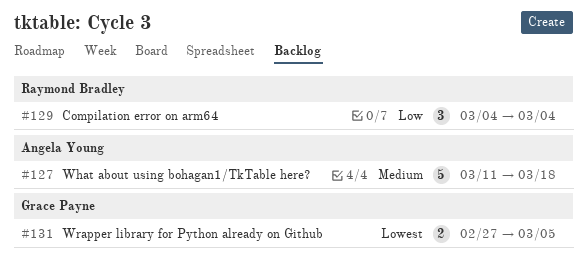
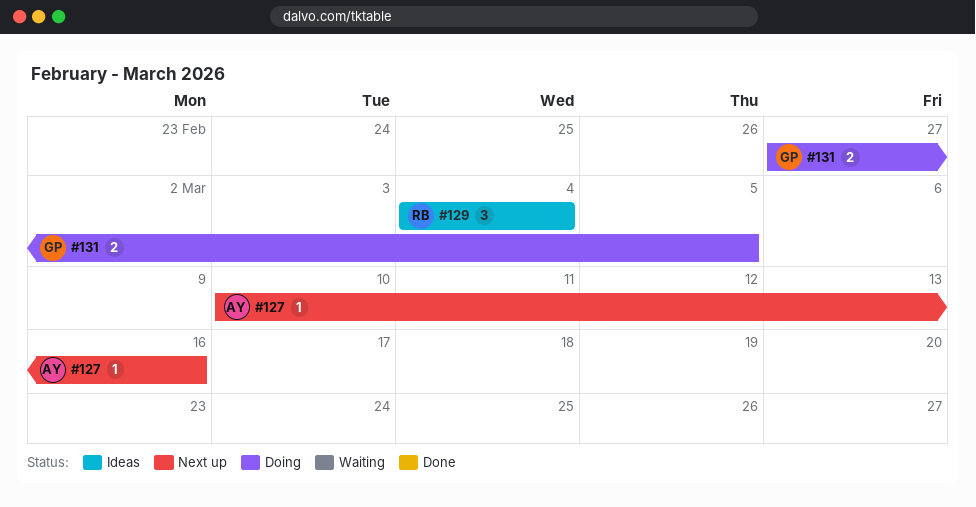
#127, estimate: 5 -> 1
#127, start: Mar 11 -> Mar 10
#127, due: Mar 18 -> Mar 16

